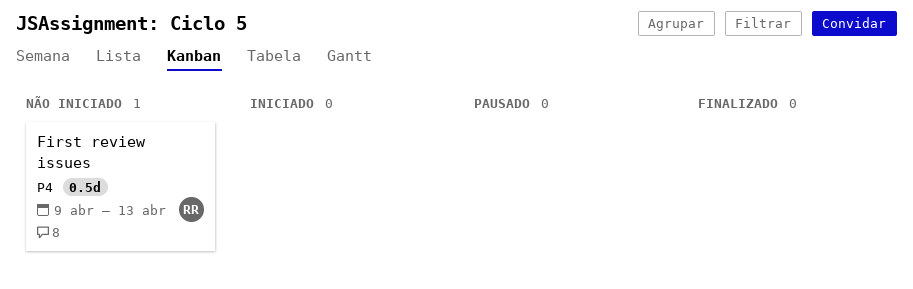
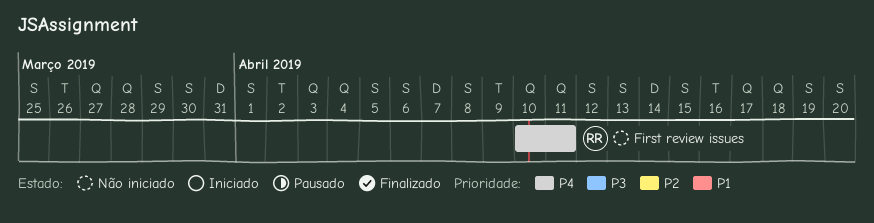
First review issues, start: Apr 9 -> Apr 10
First review issues, due: Apr 13 -> Apr 11

